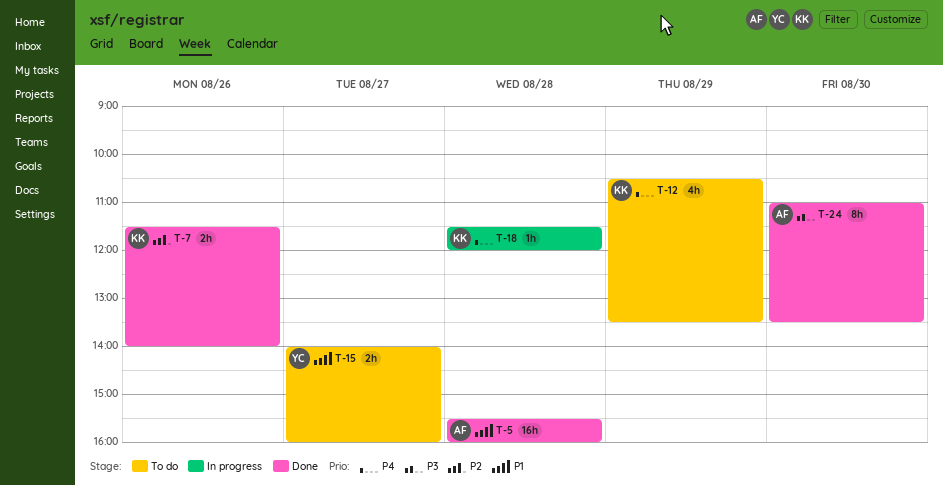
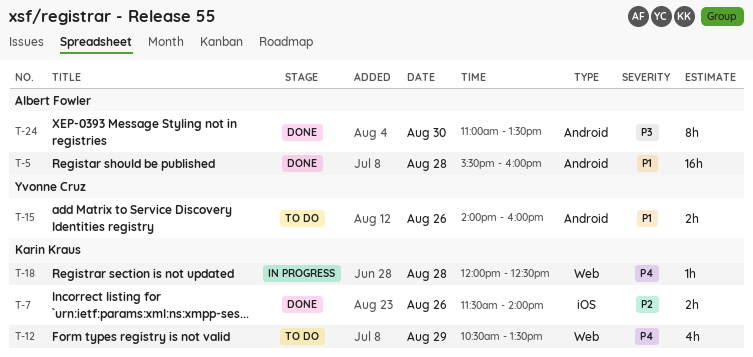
T-15, day: Aug 27 -> Aug 26
T-18, begins: 11:30 -> 12:00
T-18, ends: 12:00 -> 12:30

